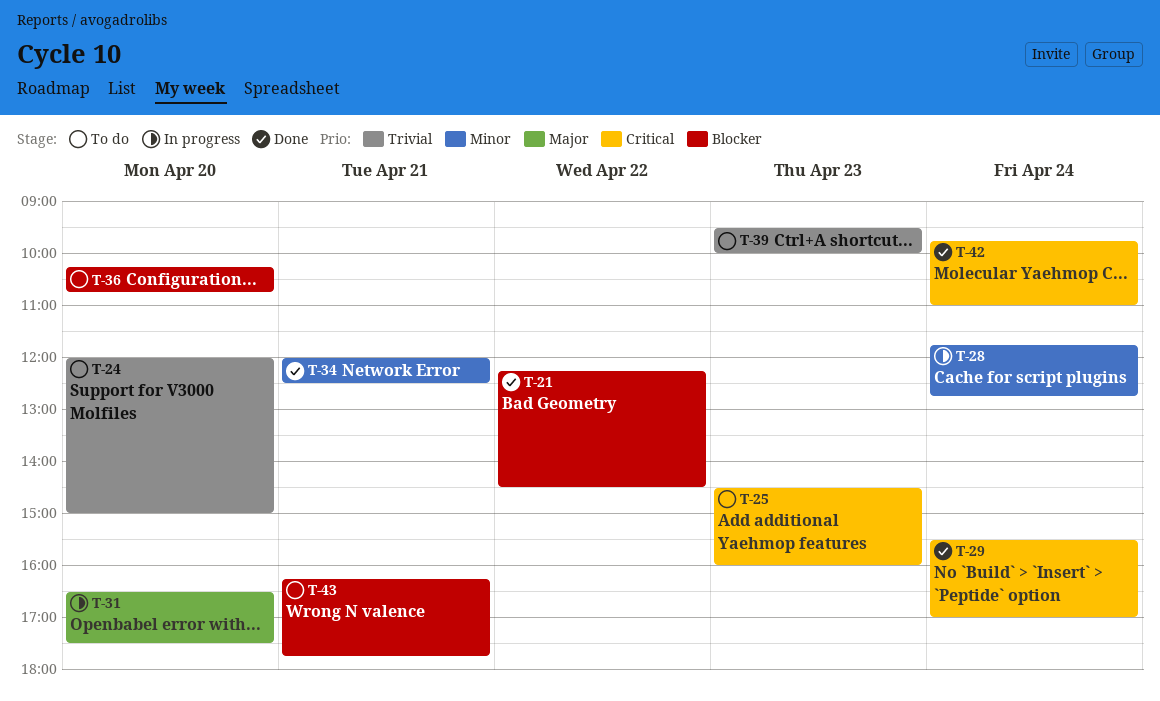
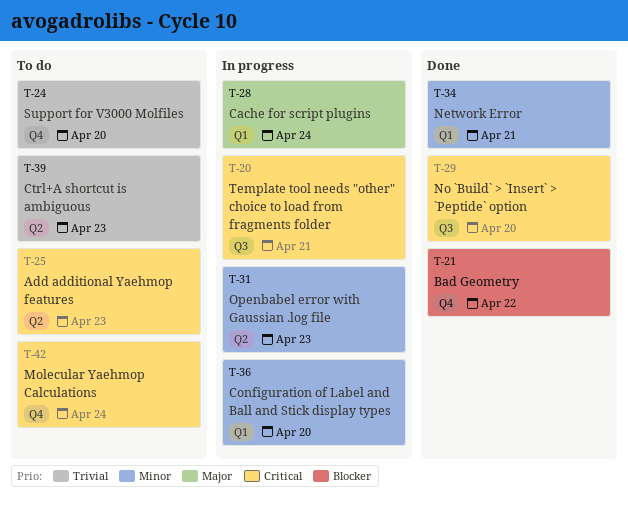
T-20: none -> present
T-28, priority: Minor -> Major
T-29, day: Apr 24 -> Apr 20
T-31, priority: Major -> Minor
T-31, day: Apr 20 -> Apr 23
T-36, status: To do -> In progress
T-36, priority: Blocker -> Minor
T-42, status: Done -> To do
T-43: present -> none

